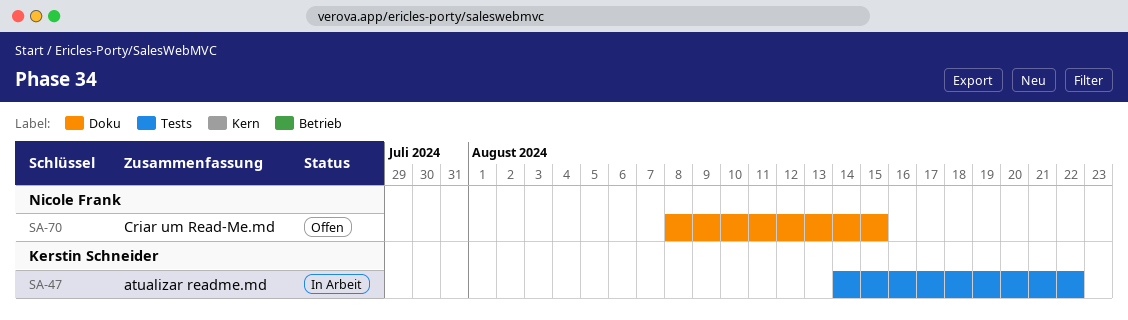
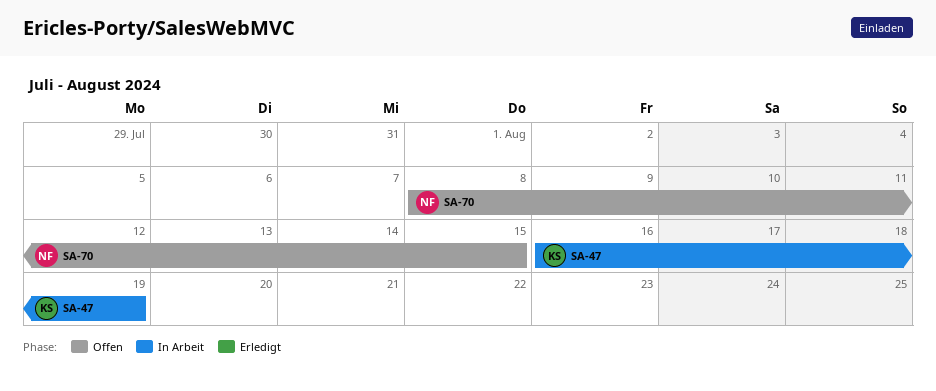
SA-47, start: Aug 14 -> Aug 16
SA-47, due: Aug 22 -> Aug 19

